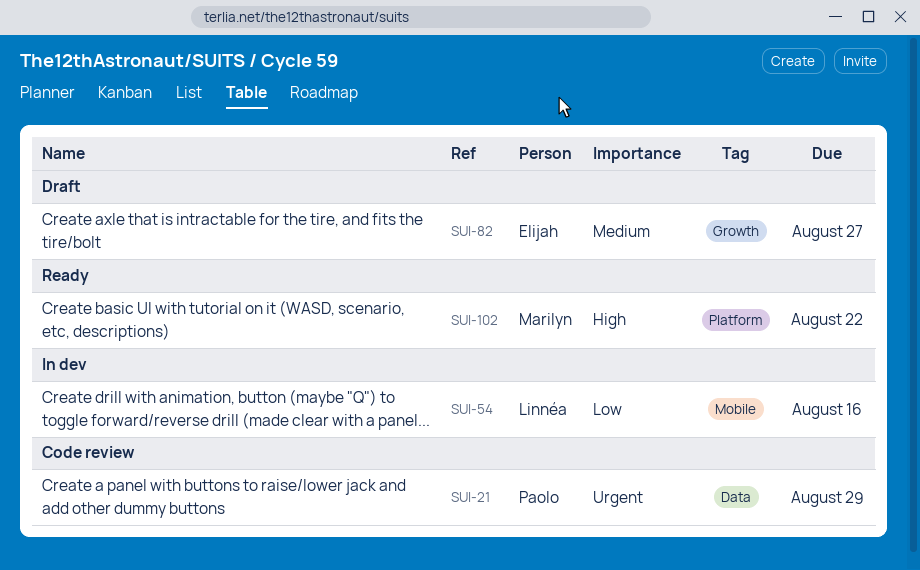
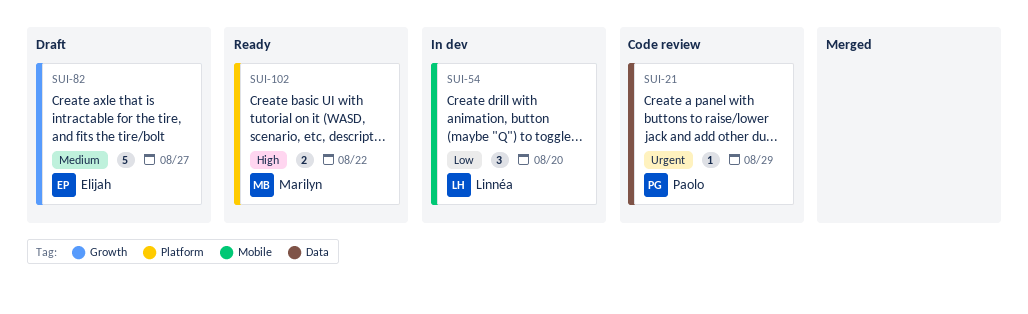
SUI-54, due: Aug 16 -> Aug 20

